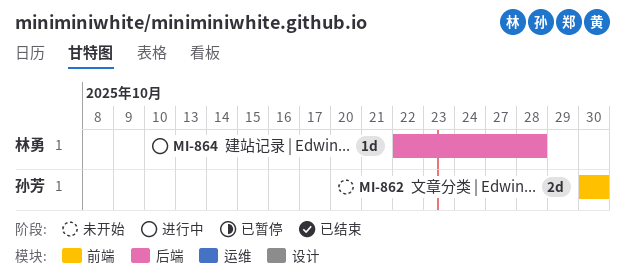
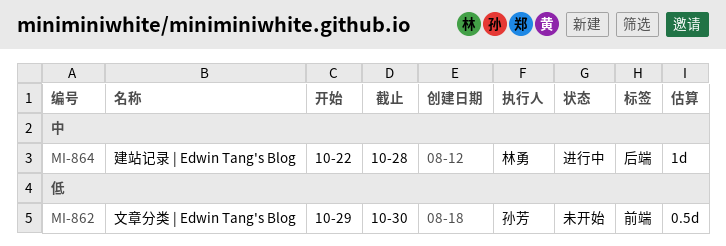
MI-862, estimate: 2d -> 0.5d
MI-862, start: Oct 30 -> Oct 29

